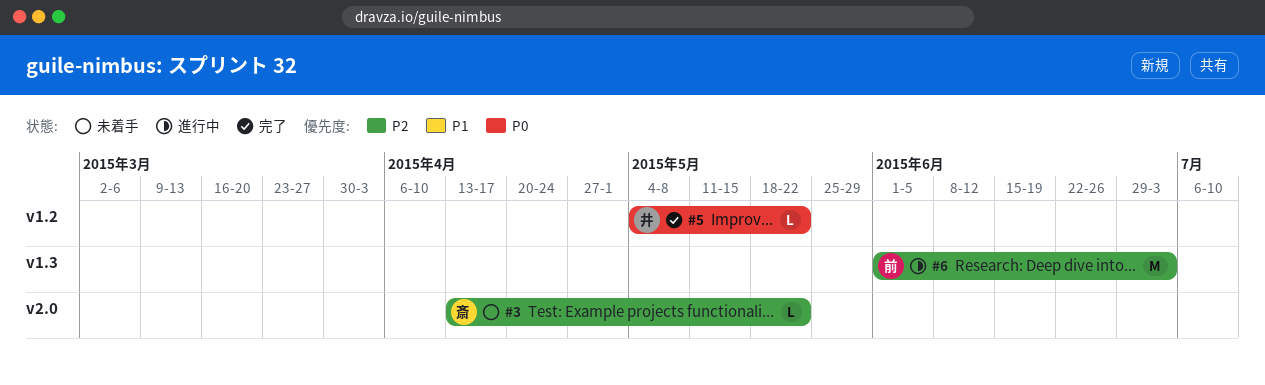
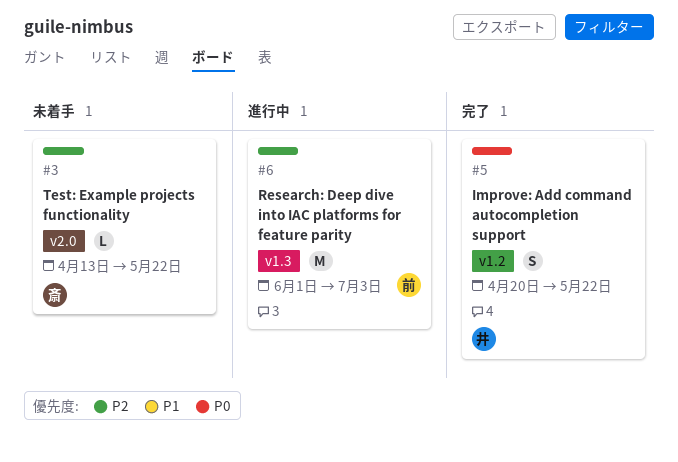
#5, estimate: L -> S
#5, start: May 4 -> Apr 20

